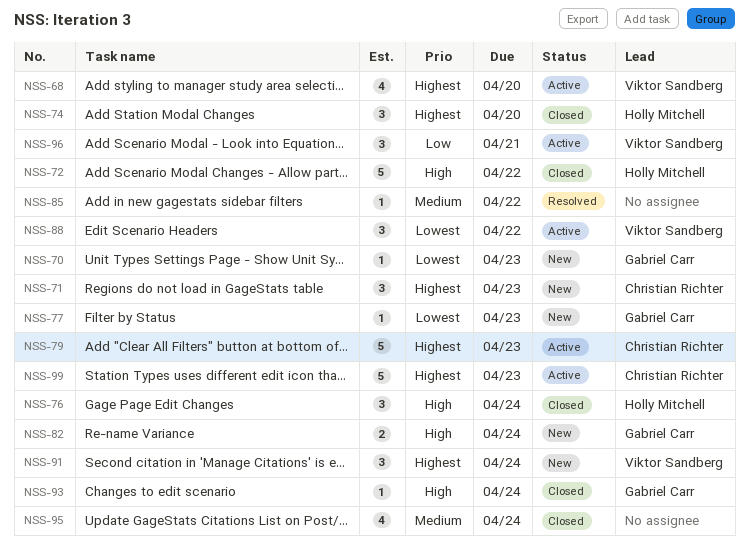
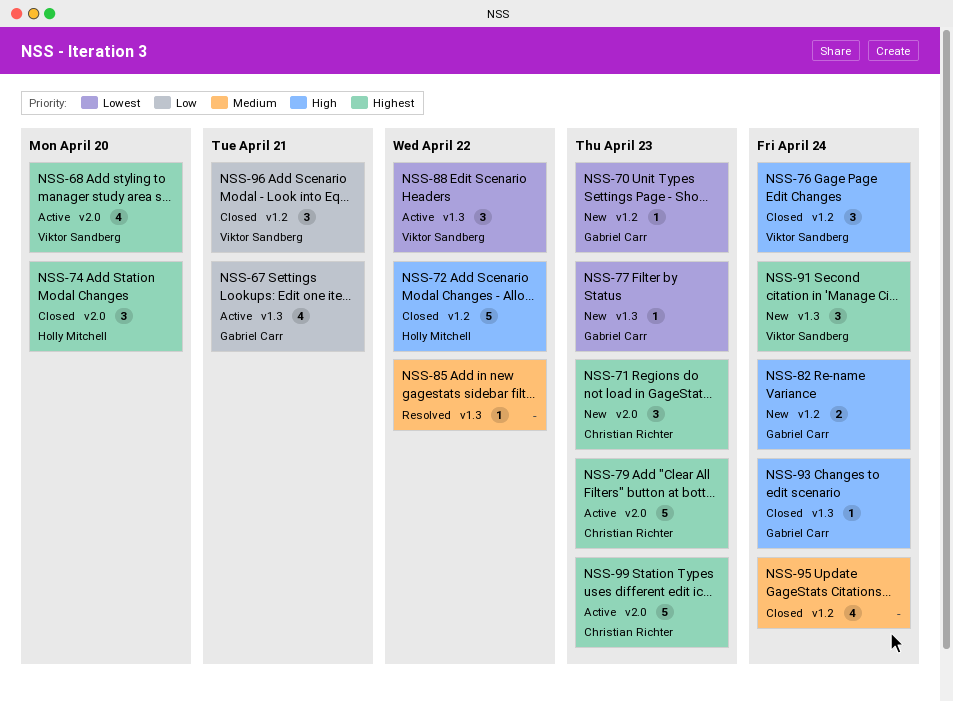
NSS-67: none -> present
NSS-76, owner: Holly Mitchell -> Viktor Sandberg
NSS-96, status: Active -> Closed

